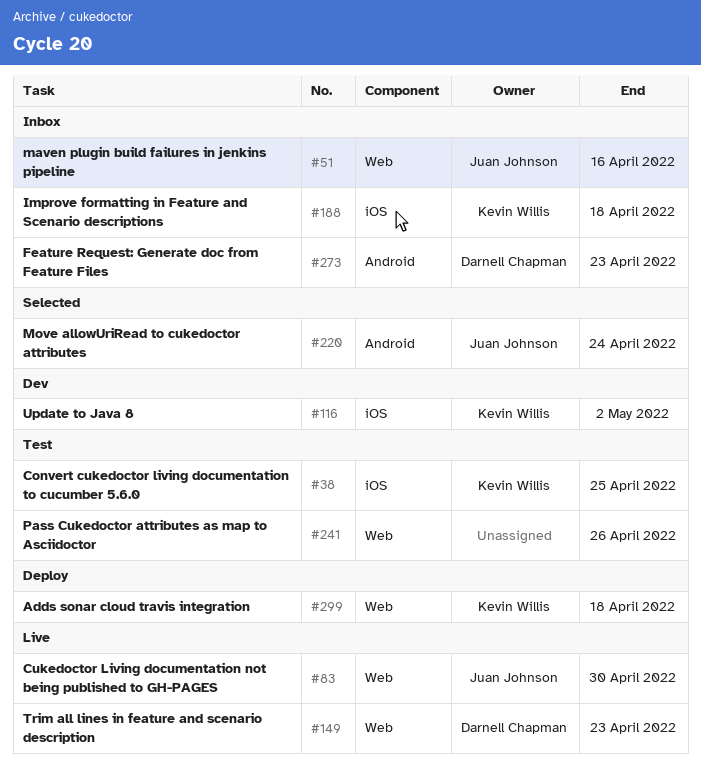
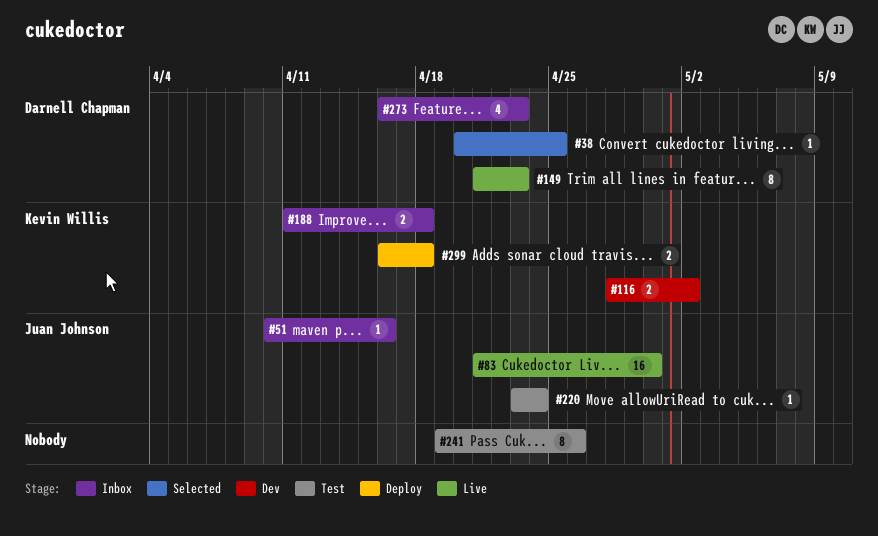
#38, status: Test -> Selected
#38, owner: Kevin Willis -> Darnell Chapman
#220, status: Selected -> Test

